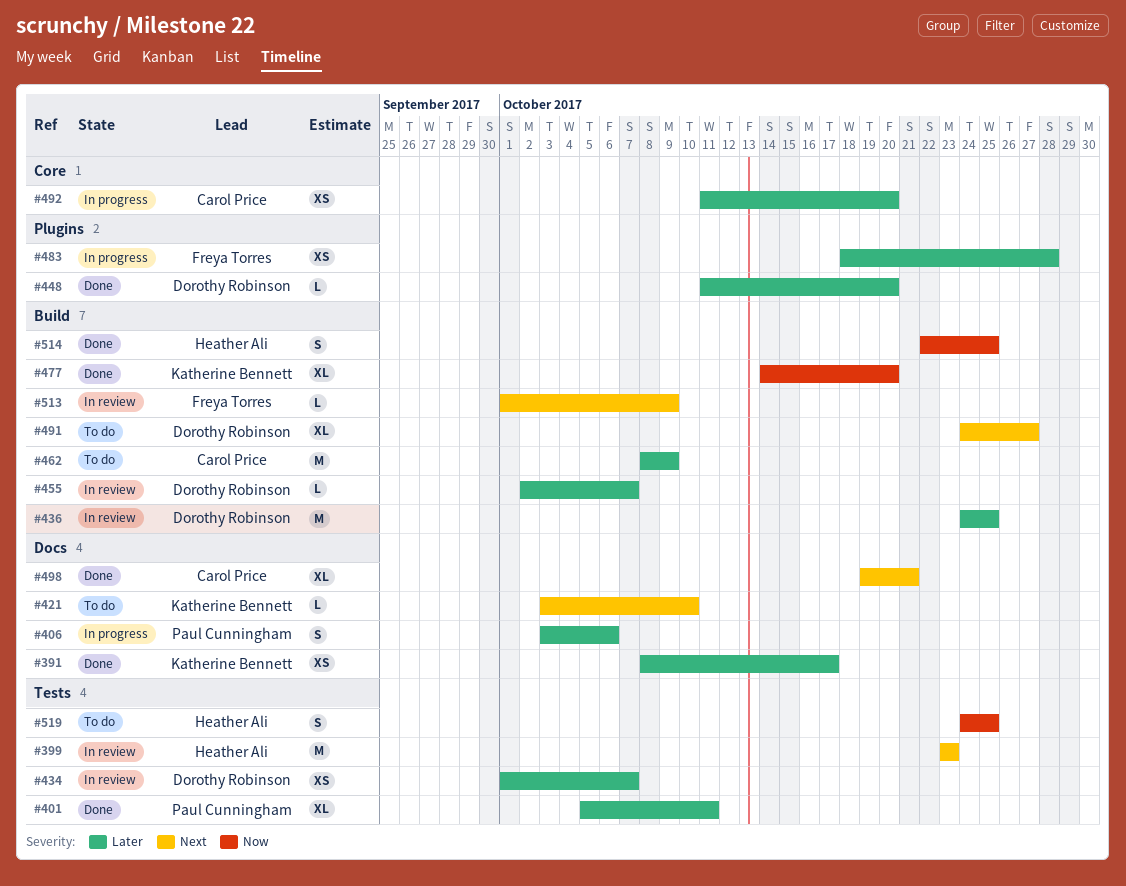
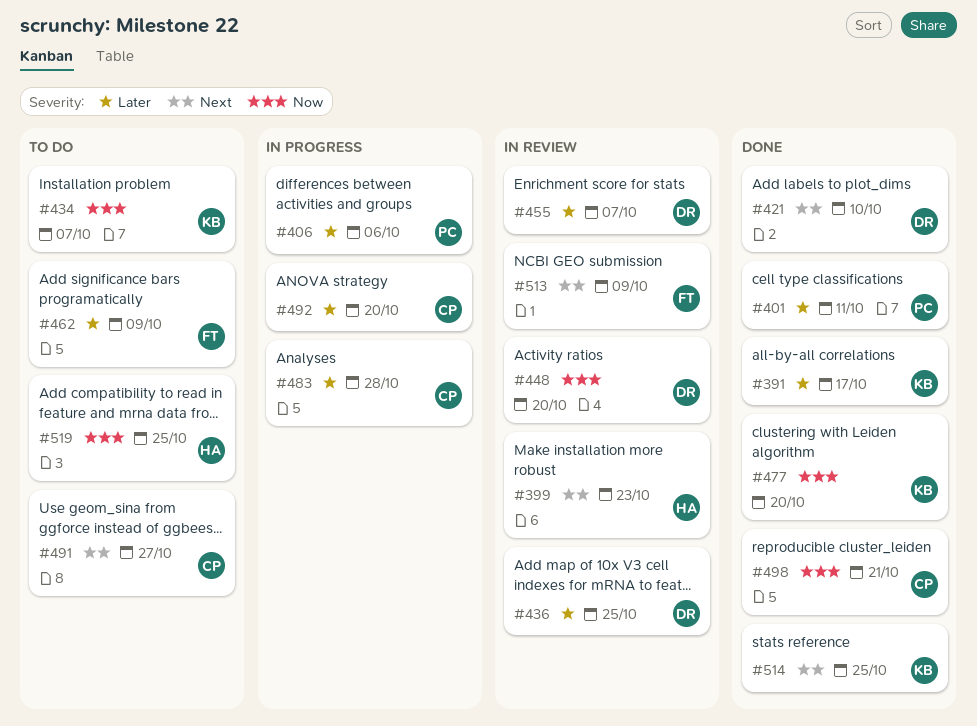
#421, status: To do -> Done
#421, owner: Katherine Bennett -> Dorothy Robinson
#434, status: In review -> To do
#434, owner: Dorothy Robinson -> Katherine Bennett
#434, priority: Later -> Now
#448, status: Done -> In review
#448, priority: Later -> Now
#462, owner: Carol Price -> Freya Torres
#483, owner: Freya Torres -> Carol Price
#491, owner: Dorothy Robinson -> Carol Price
#498, priority: Next -> Now
#514, owner: Heather Ali -> Katherine Bennett
#514, priority: Now -> Next

